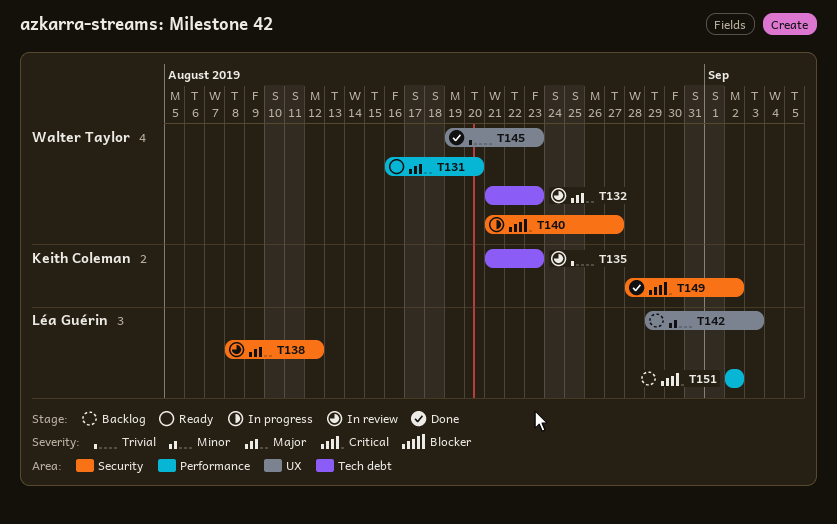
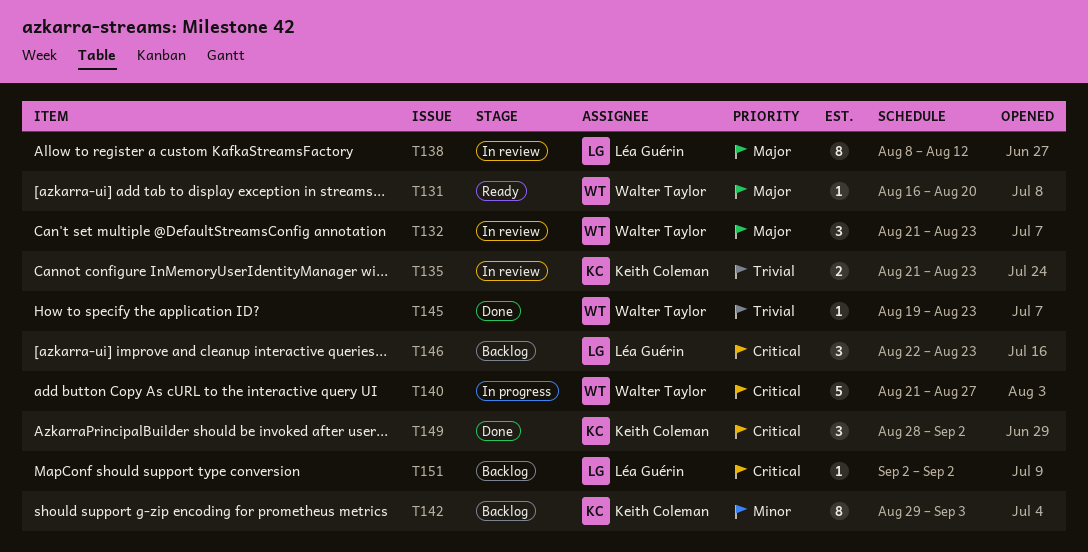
T142, owner: Léa Guérin -> Keith Coleman
T146: none -> present

